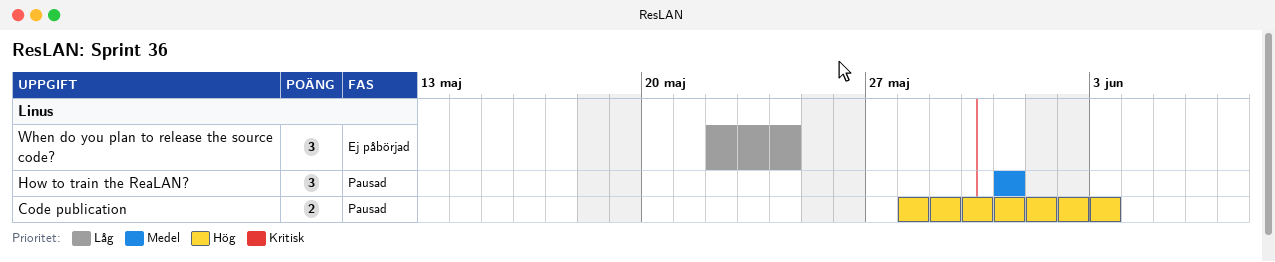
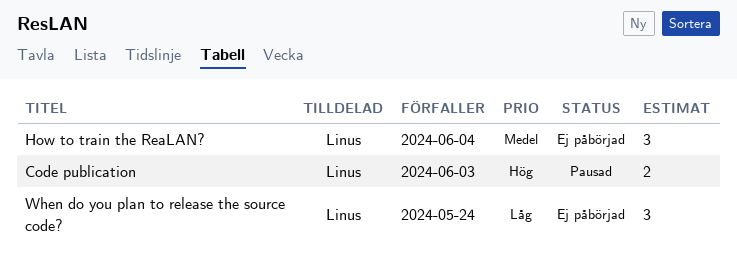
How to train the ReaLAN?, status: Pausad -> Ej påbörjad
How to train the ReaLAN?, due: May 31 -> Jun 4

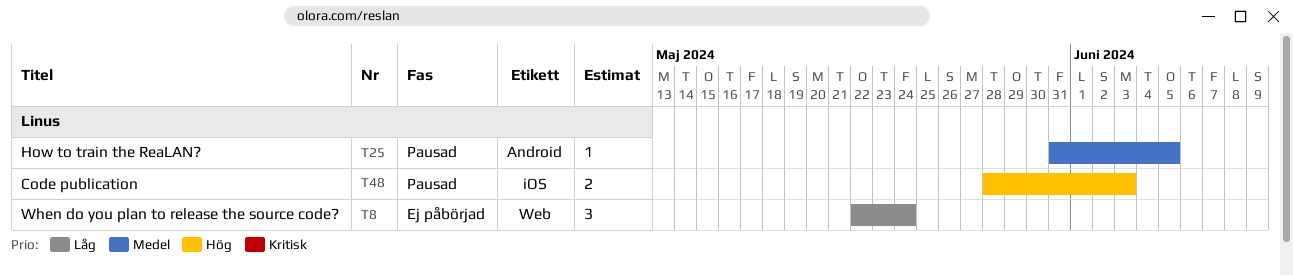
How to train the ReaLAN?, status: Ej påbörjad -> Pausad
How to train the ReaLAN?, estimate: 3 -> 1
How to train the ReaLAN?, due: Jun 4 -> Jun 5

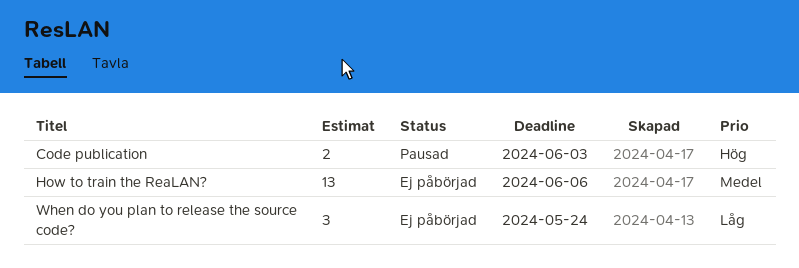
How to train the ReaLAN?, status: Pausad -> Ej påbörjad
How to train the ReaLAN?, estimate: 1 -> 13
How to train the ReaLAN?, due: Jun 5 -> Jun 6

